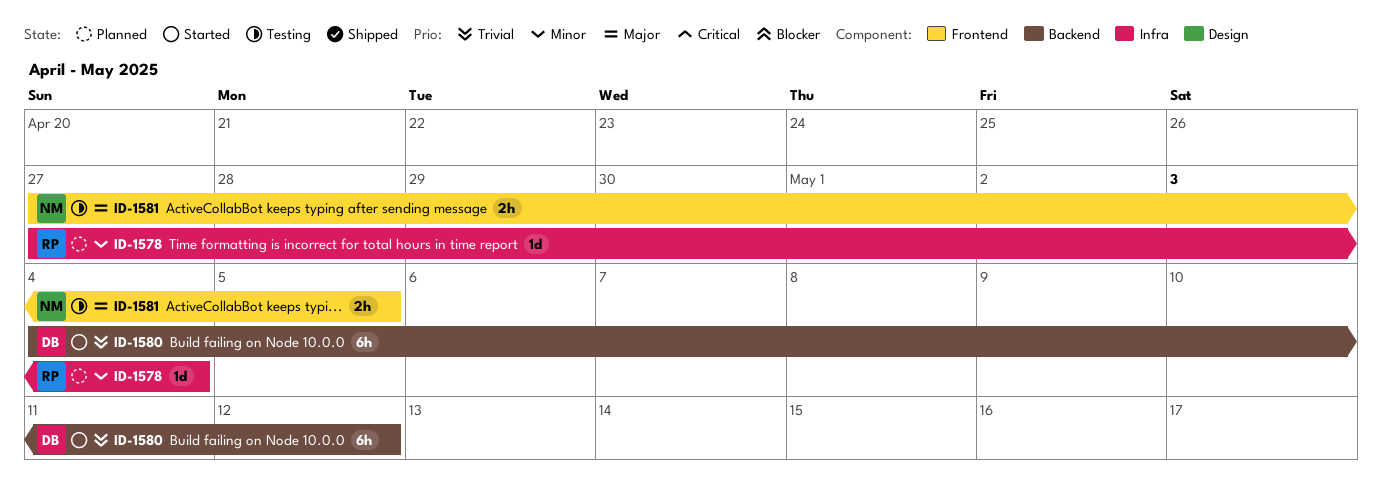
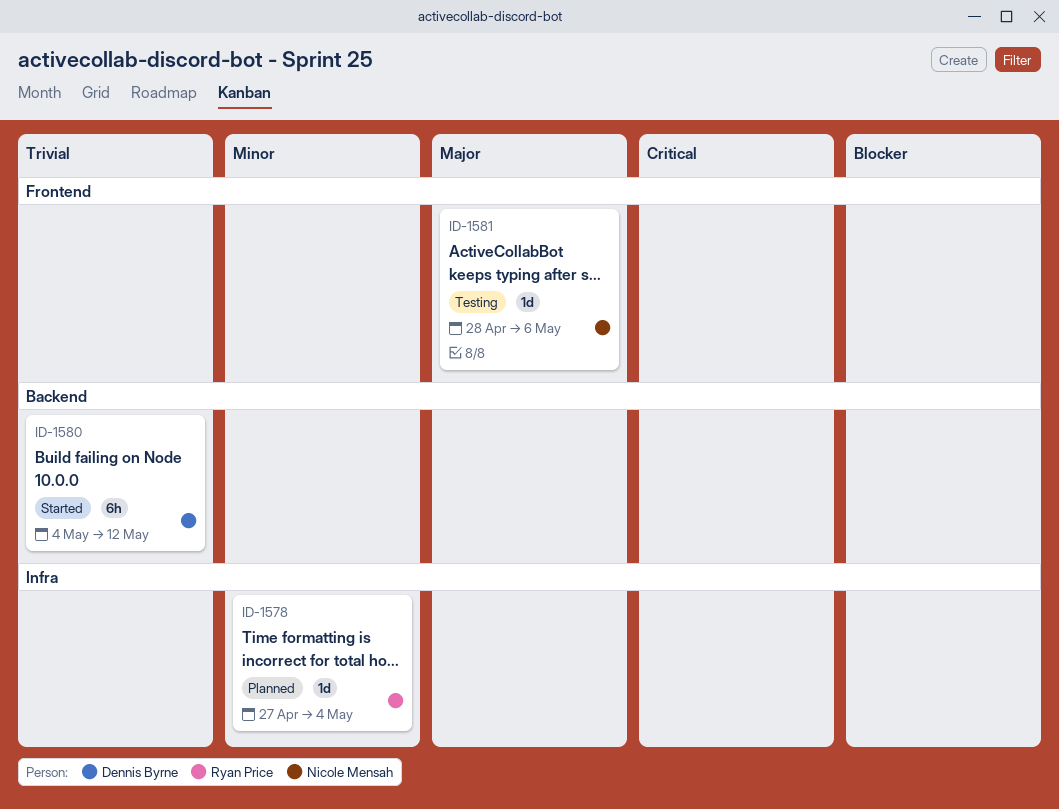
ID-1581, estimate: 2h -> 1d
ID-1581, start: Apr 27 -> Apr 28
ID-1581, due: May 5 -> May 6

